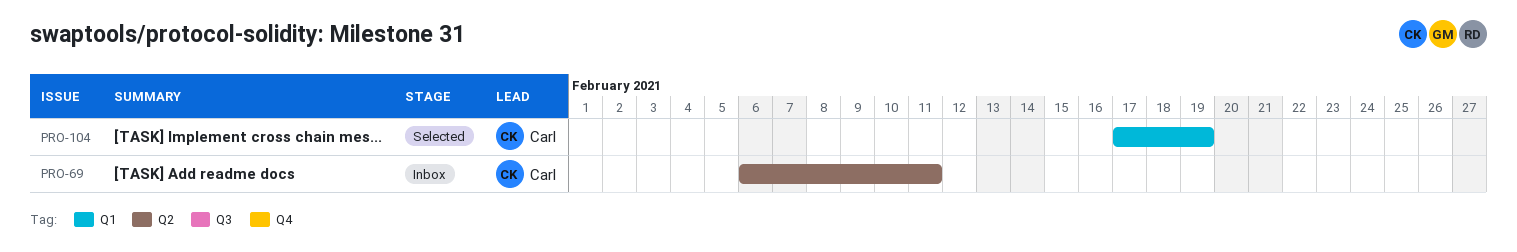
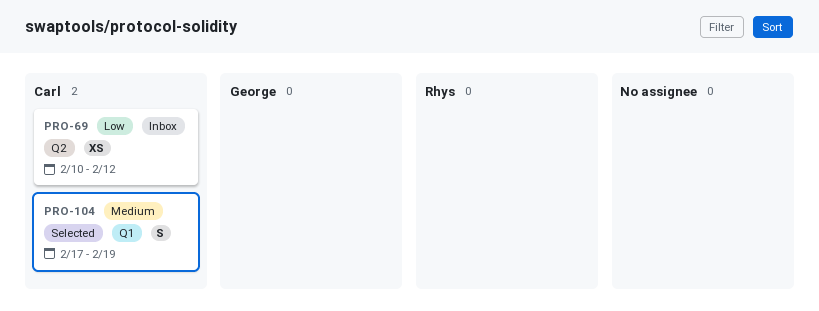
PRO-69, start: Feb 6 -> Feb 10
PRO-69, due: Feb 11 -> Feb 12

